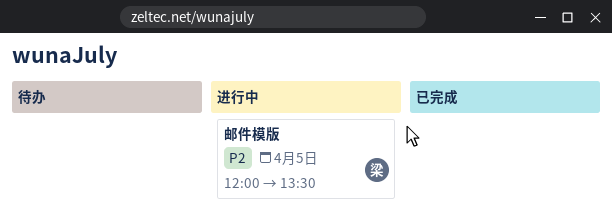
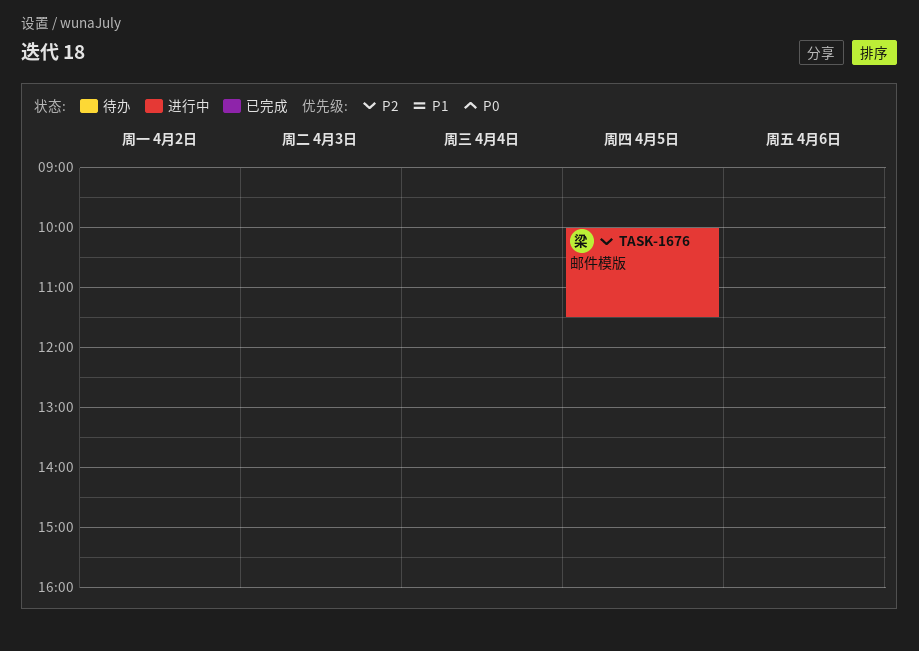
邮件模版, begins: 12:00 -> 10:00
邮件模版, ends: 13:30 -> 11:30

